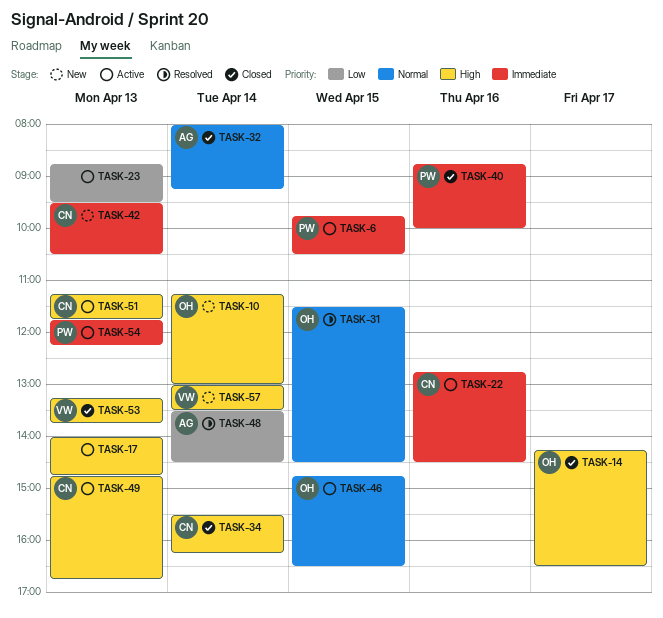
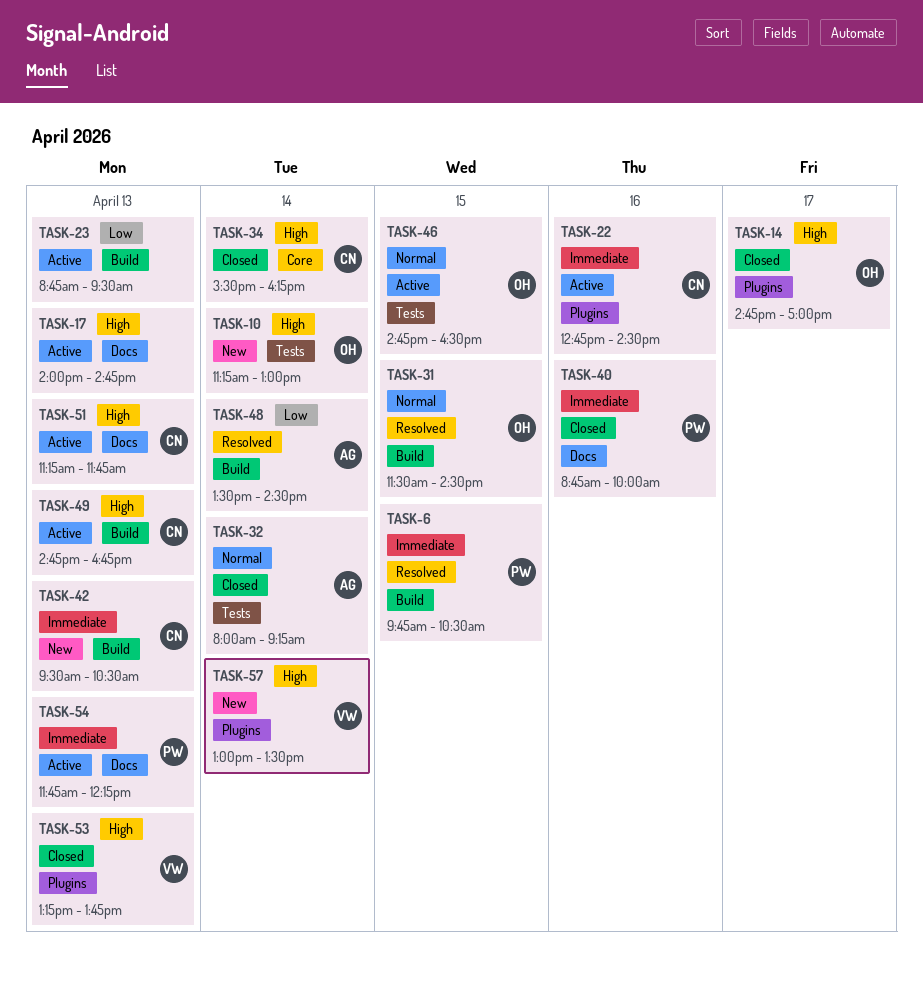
TASK-6, status: Active -> Resolved
TASK-14, begins: 14:15 -> 14:45
TASK-14, ends: 16:30 -> 17:00

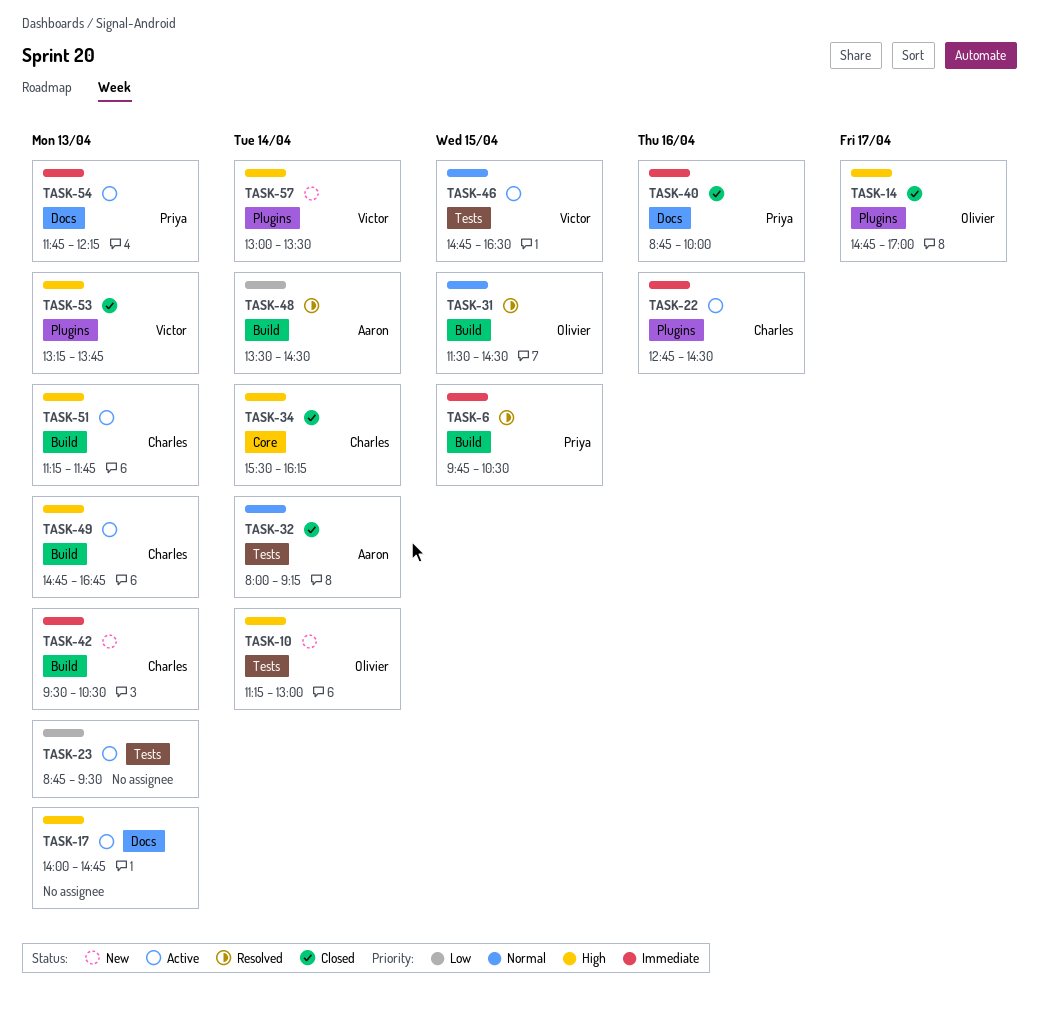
TASK-23, label: Build -> Tests
TASK-46, owner: Olivier -> Victor
TASK-51, label: Docs -> Build

